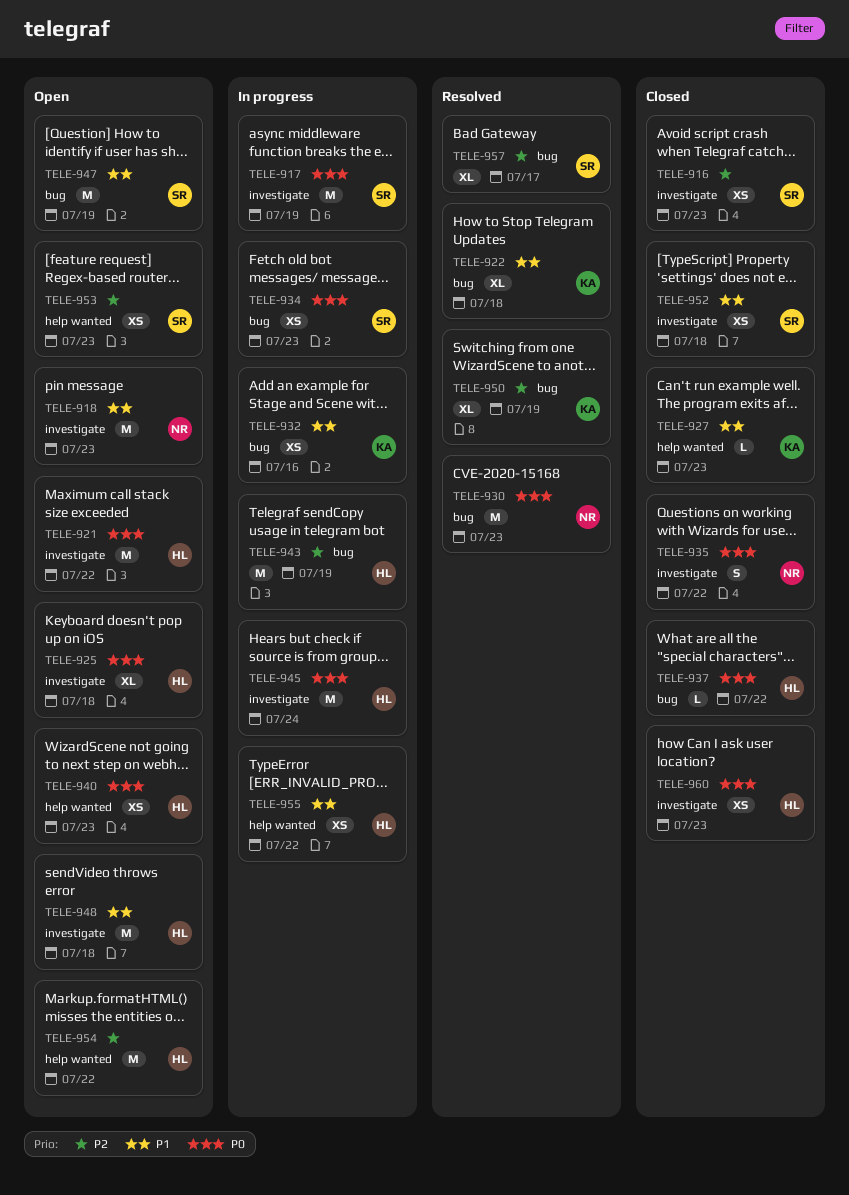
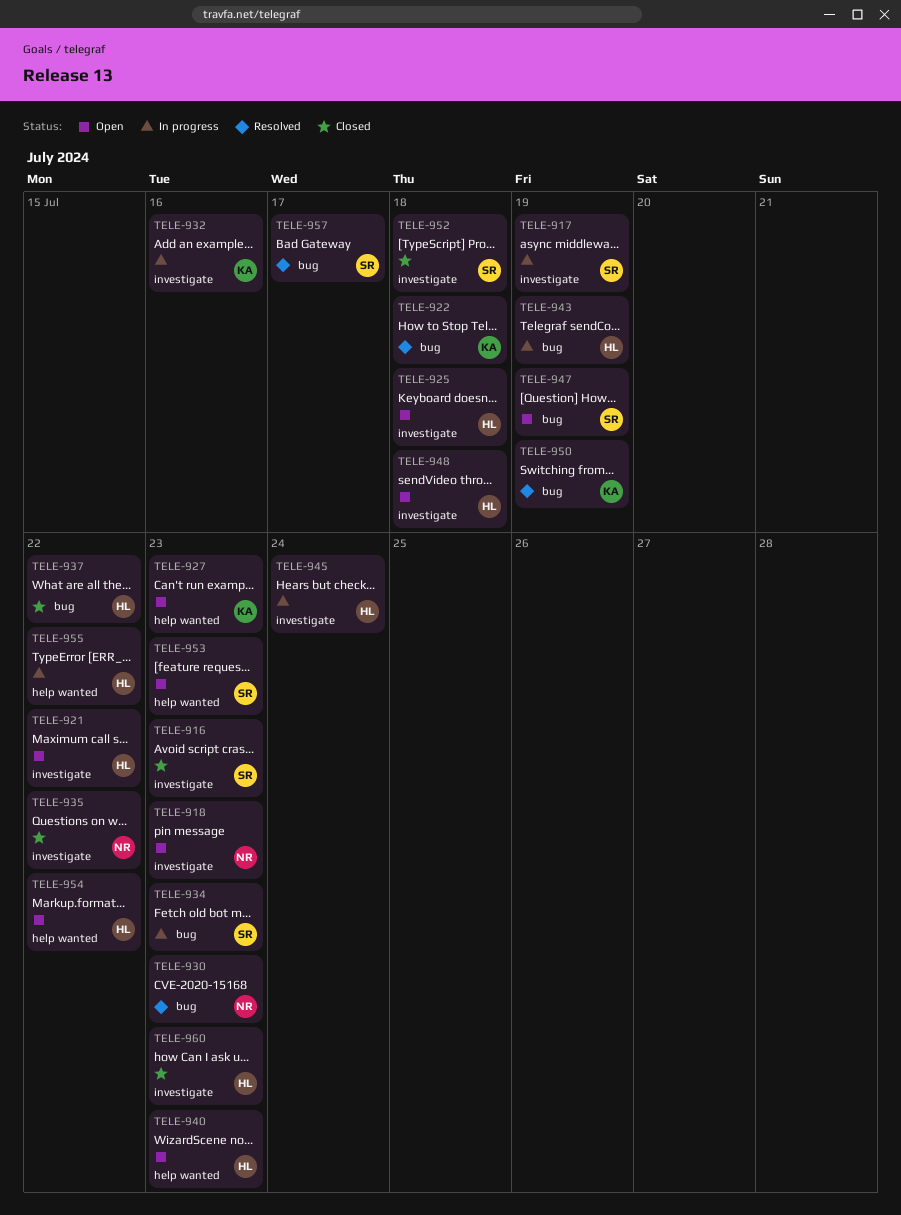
TELE-927, status: Closed -> Open
TELE-932, label: bug -> investigate

